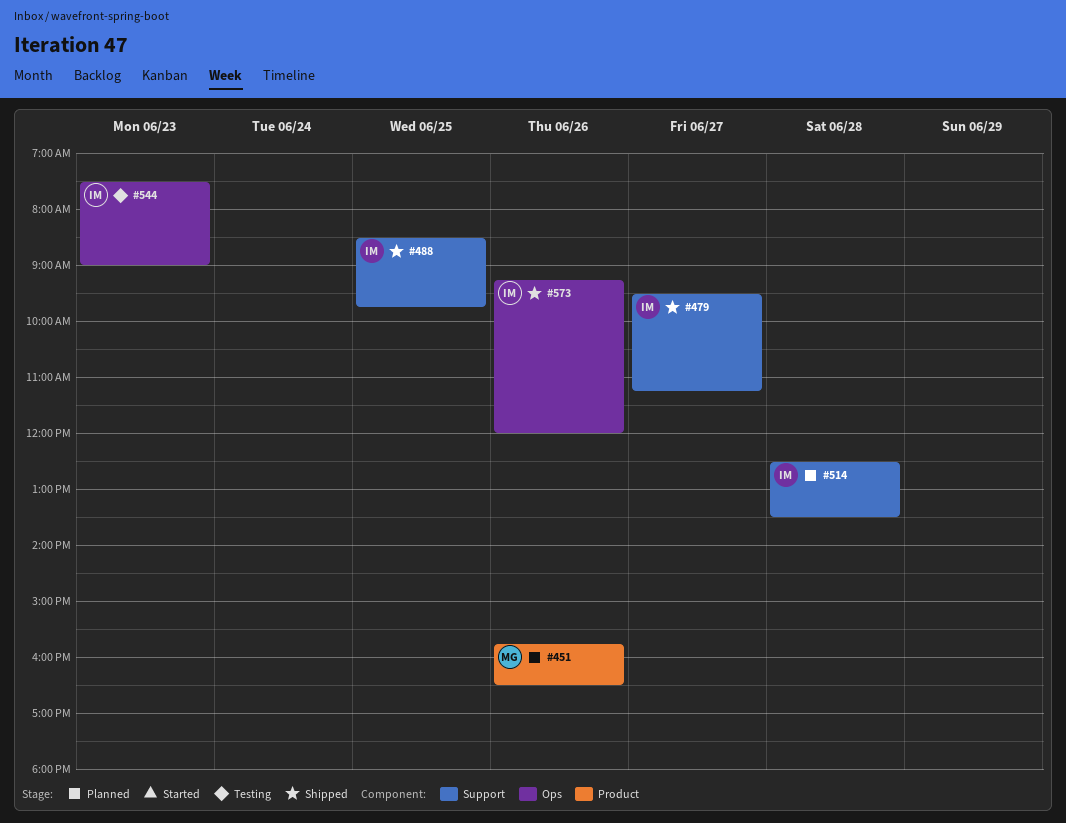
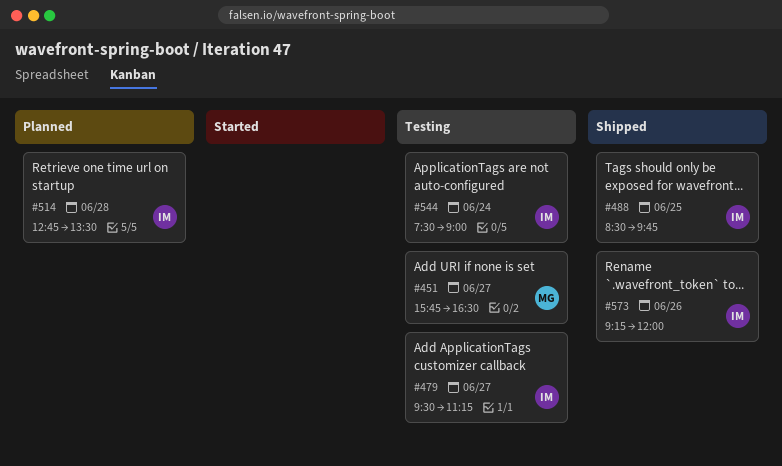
#451, status: Planned -> Testing
#451, day: Jun 26 -> Jun 27
#479, status: Shipped -> Testing
#514, begins: 12:30 -> 12:45
#544, day: Jun 23 -> Jun 24

